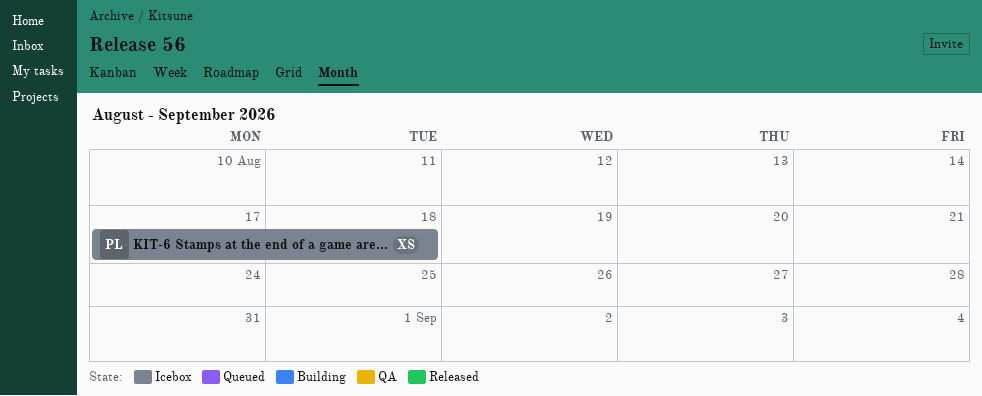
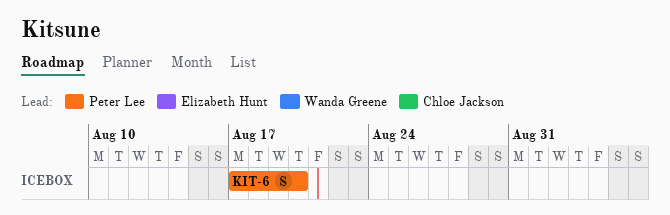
KIT-6, estimate: XS -> S
KIT-6, due: Aug 18 -> Aug 20

